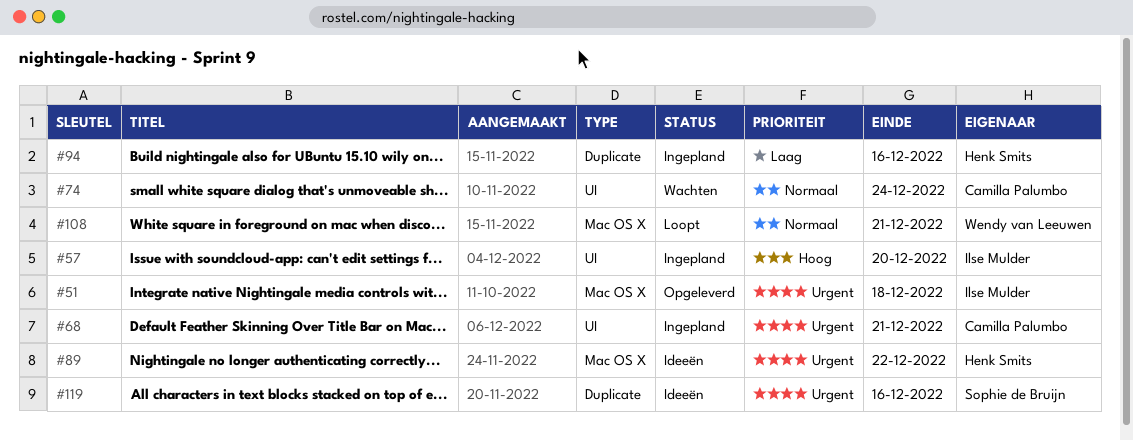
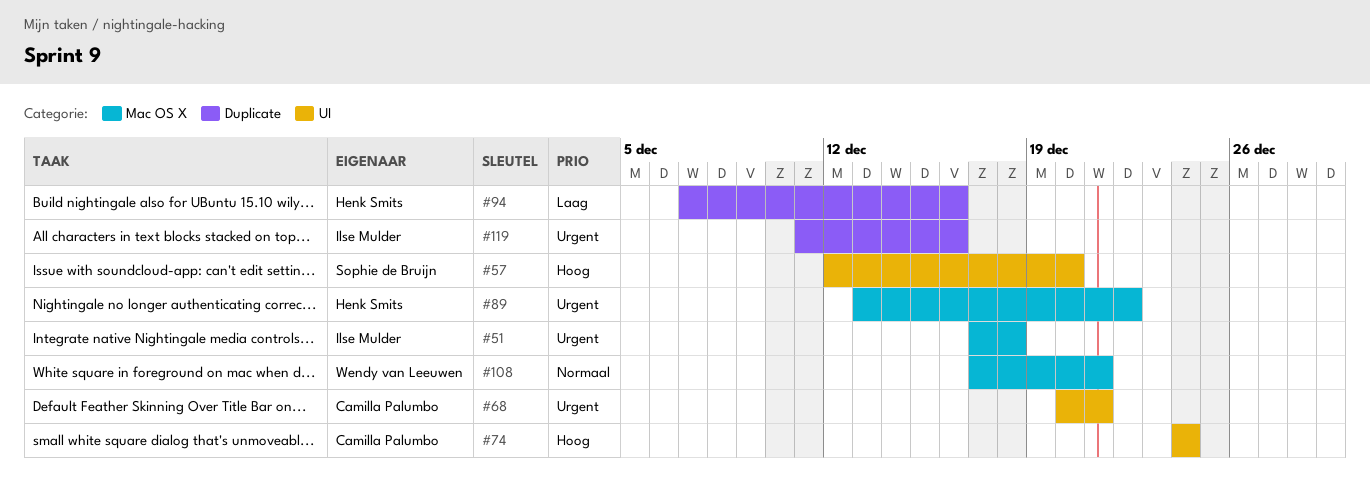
#57, owner: Ilse Mulder -> Sophie de Bruijn
#74, priority: Normaal -> Hoog
#119, owner: Sophie de Bruijn -> Ilse Mulder

